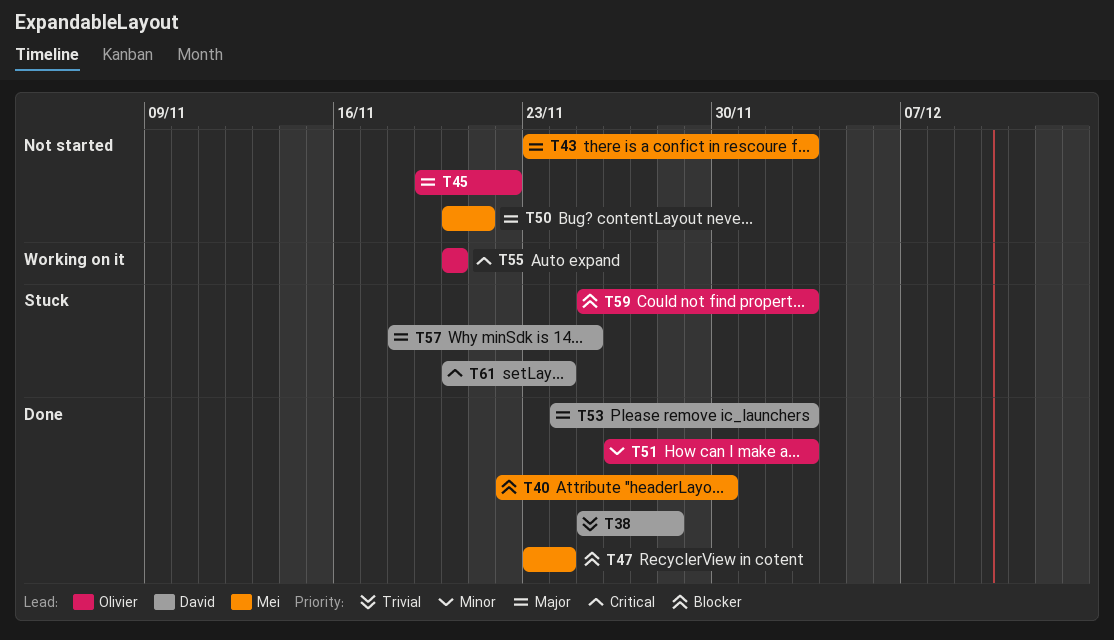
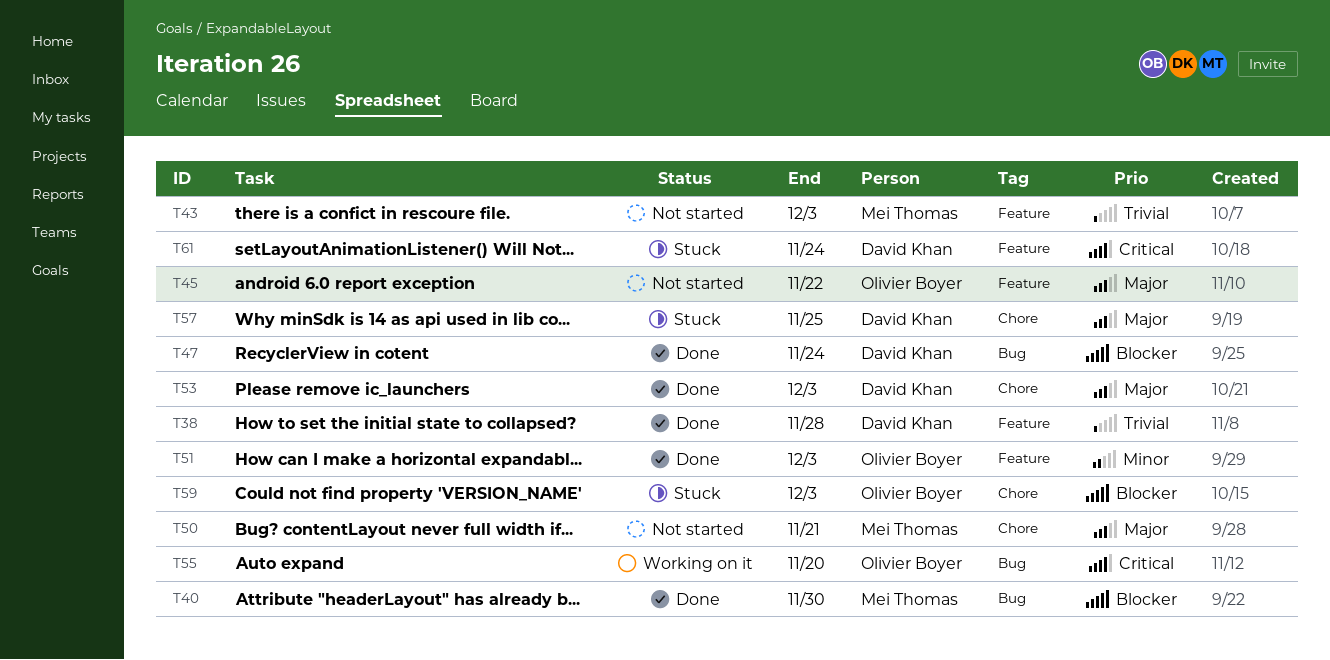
T43, priority: Major -> Trivial
T47, owner: Mei Thomas -> David Khan

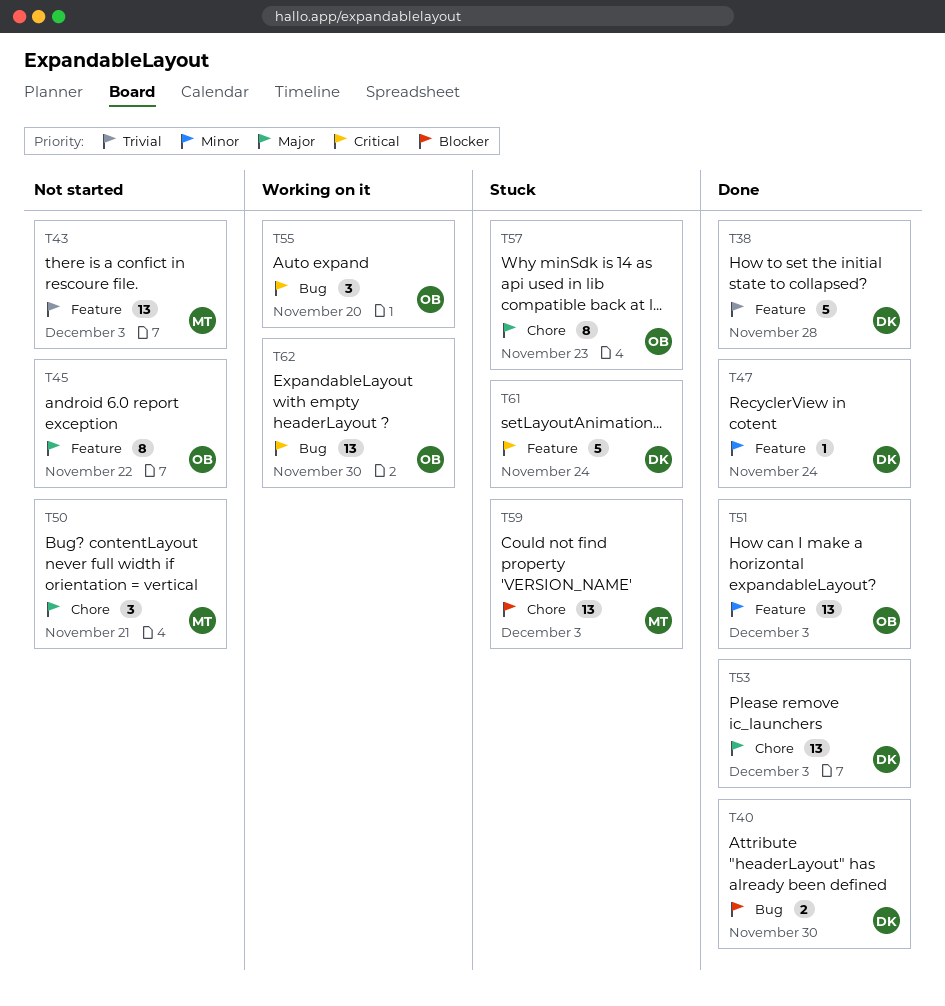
T40, owner: Mei Thomas -> David Khan
T47, priority: Blocker -> Minor
T47, label: Bug -> Feature
T57, owner: David Khan -> Olivier Boyer
T57, due: Nov 25 -> Nov 23
T59, owner: Olivier Boyer -> Mei Thomas
T62: none -> present

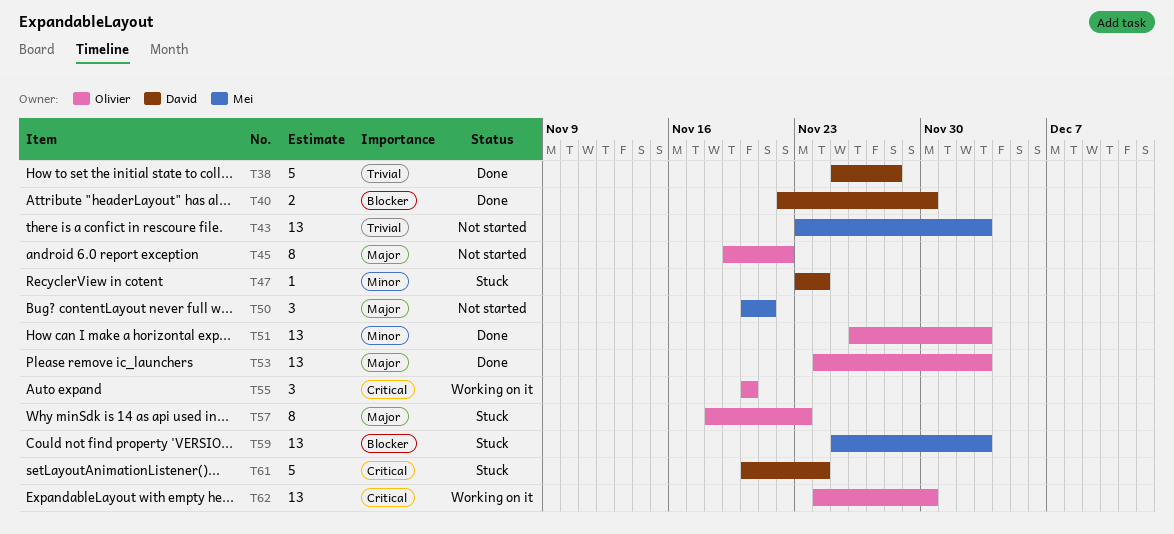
T47, status: Done -> Stuck
T53, owner: David -> Olivier

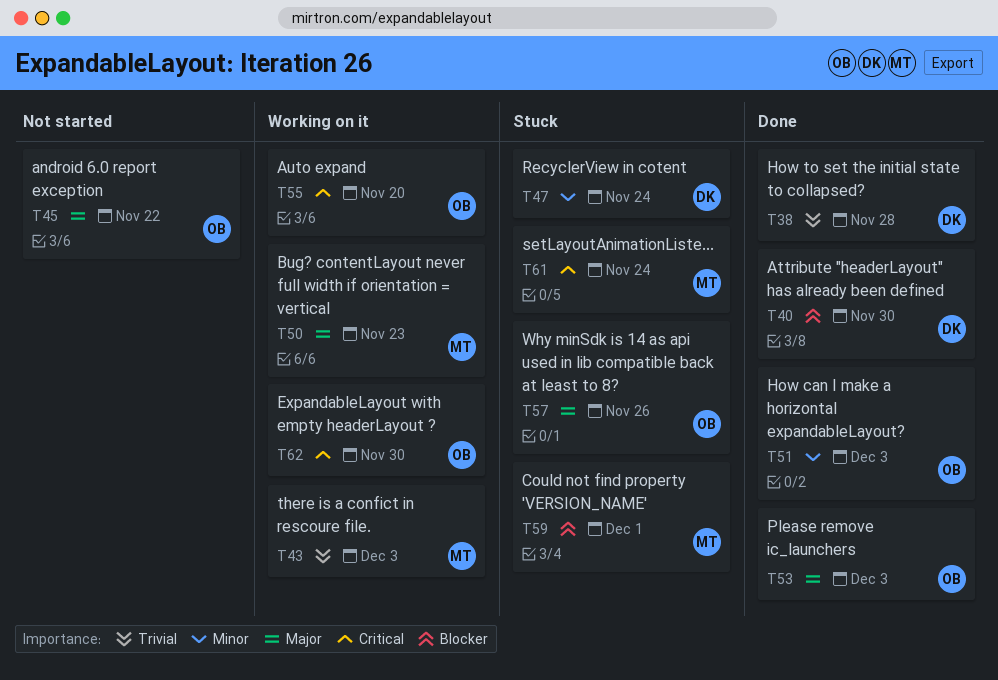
T43, status: Not started -> Working on it
T50, status: Not started -> Working on it
T50, due: Nov 21 -> Nov 23
T57, due: Nov 23 -> Nov 26
T59, due: Dec 3 -> Dec 1
T61, owner: David -> Mei

